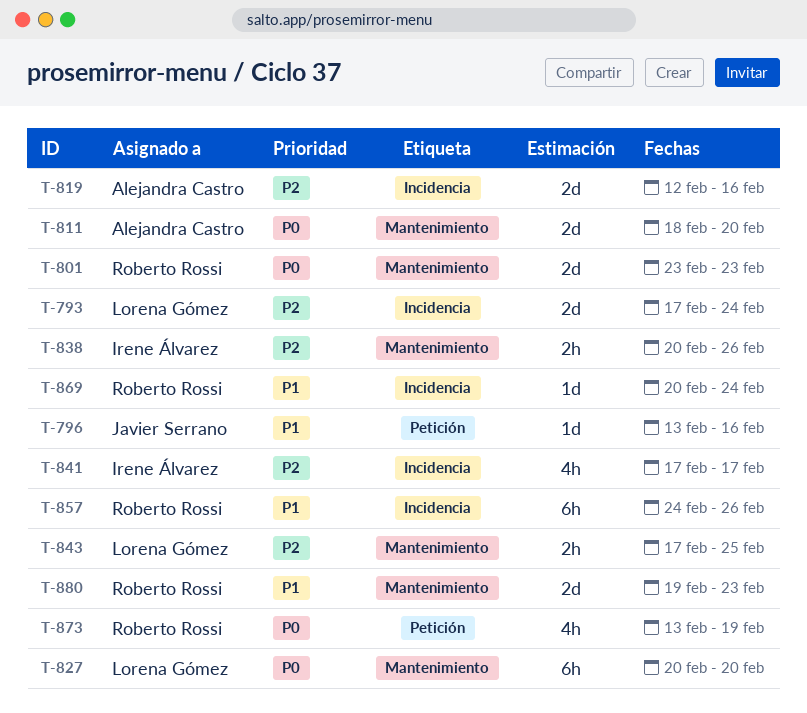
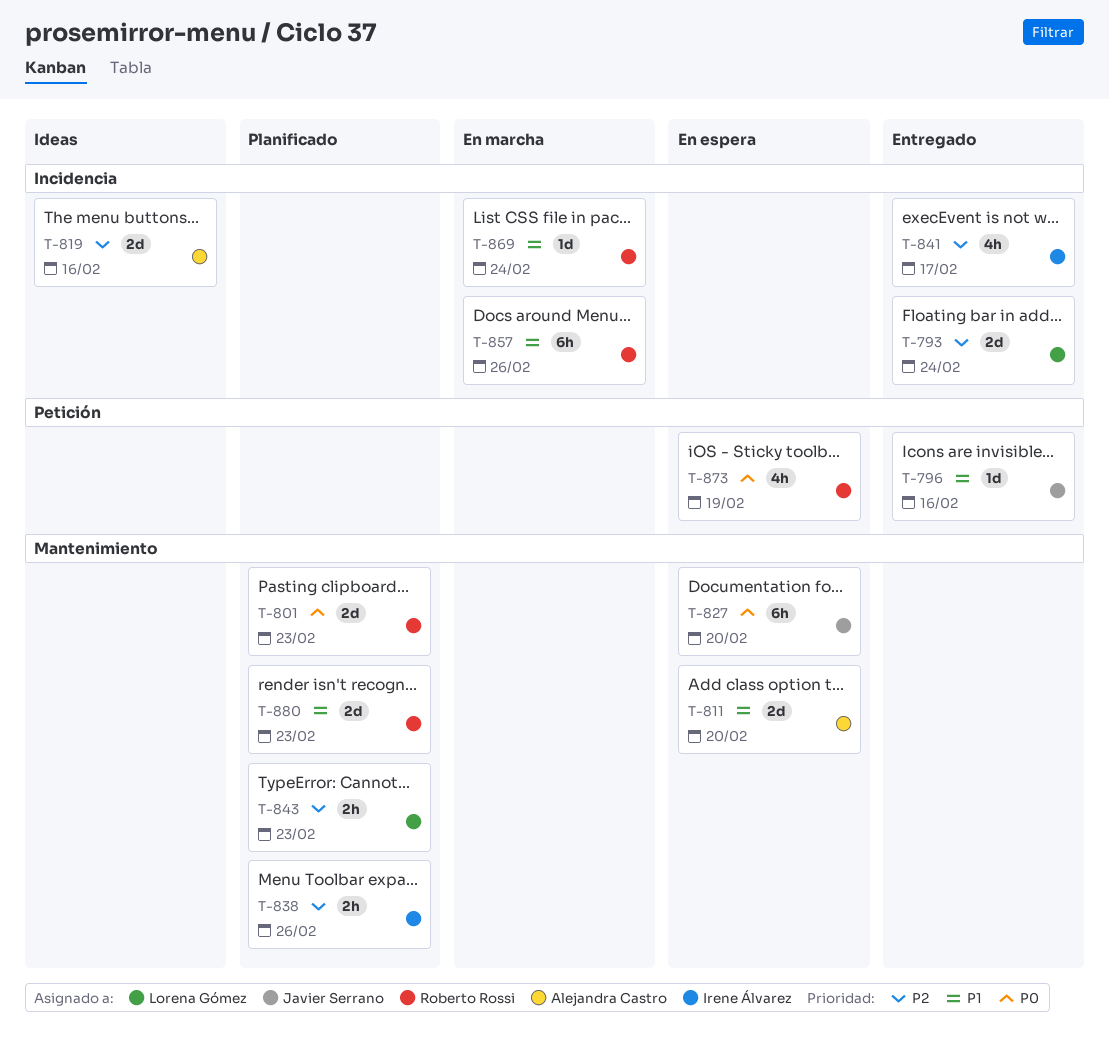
T-811, priority: P0 -> P1
T-827, owner: Lorena Gómez -> Javier Serrano
T-843, due: Feb 25 -> Feb 23

